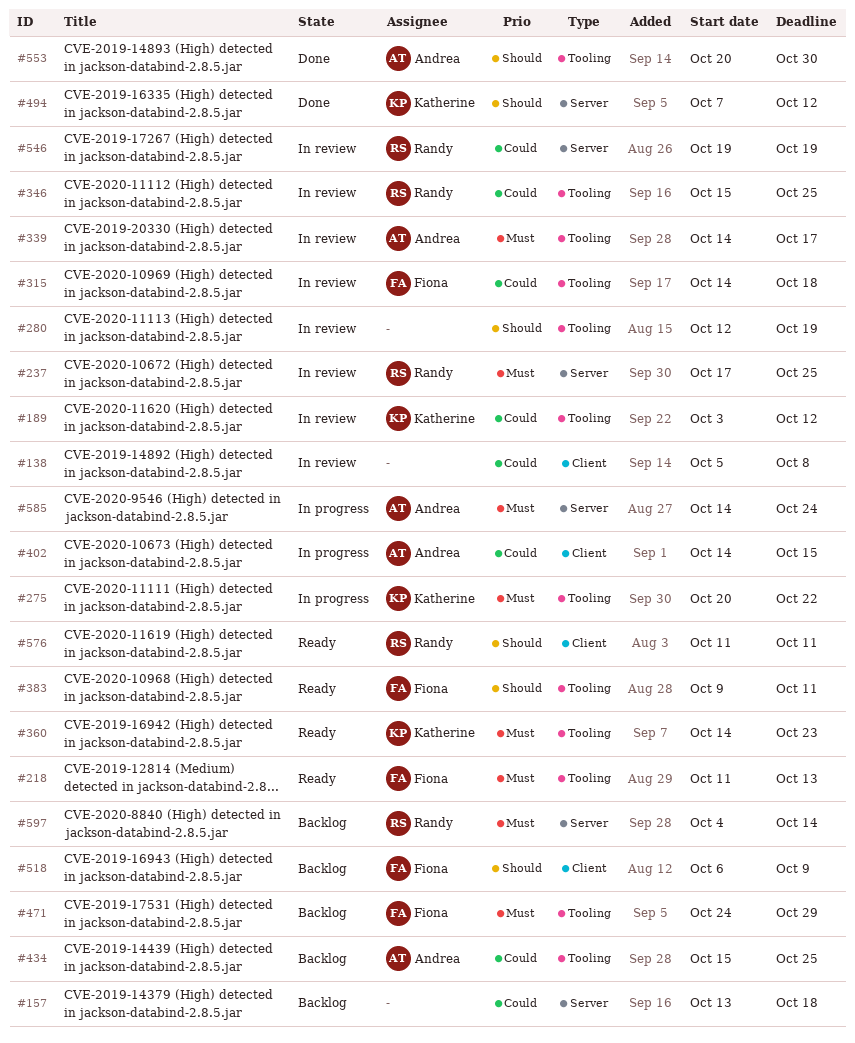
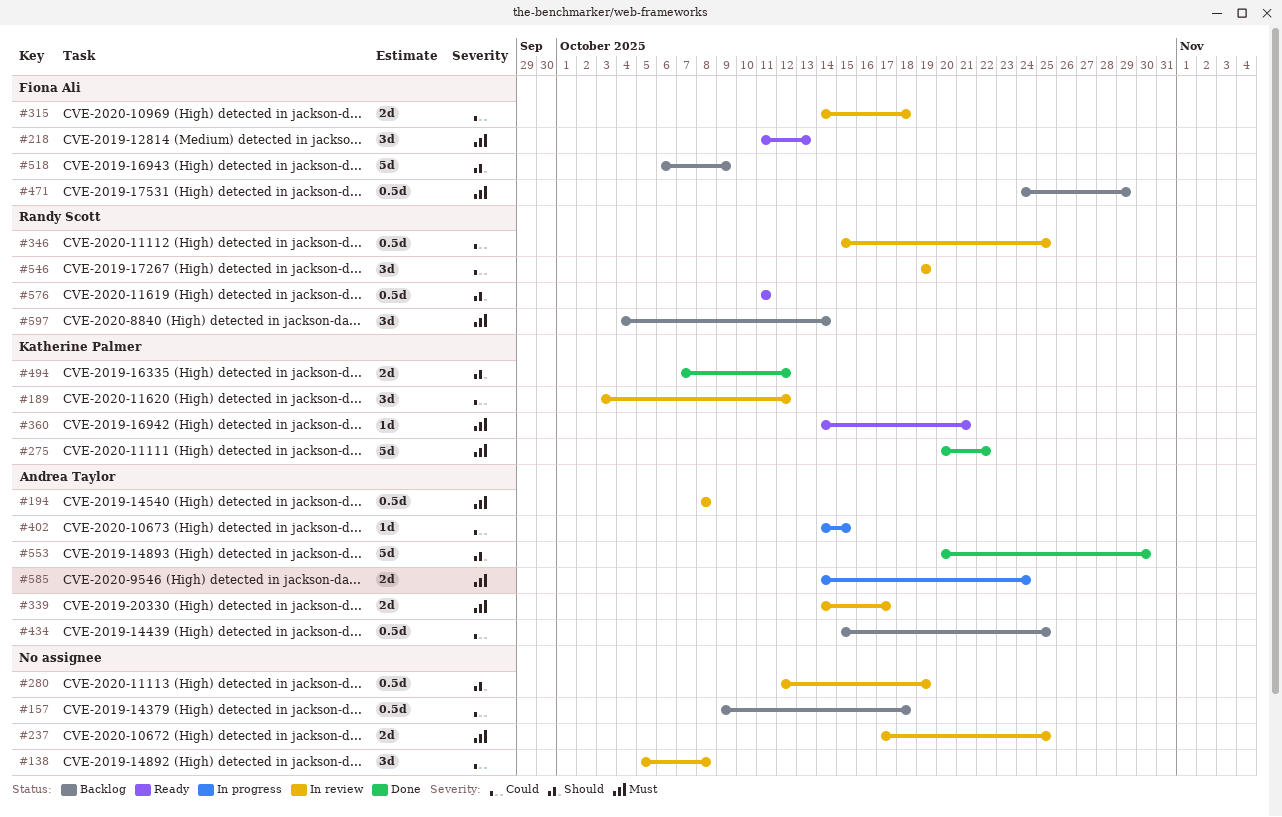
#157, start: Oct 13 -> Oct 9
#194: none -> present
#237, owner: Randy Scott -> none
#275, status: In progress -> Done
#360, due: Oct 23 -> Oct 21
#383: present -> none

